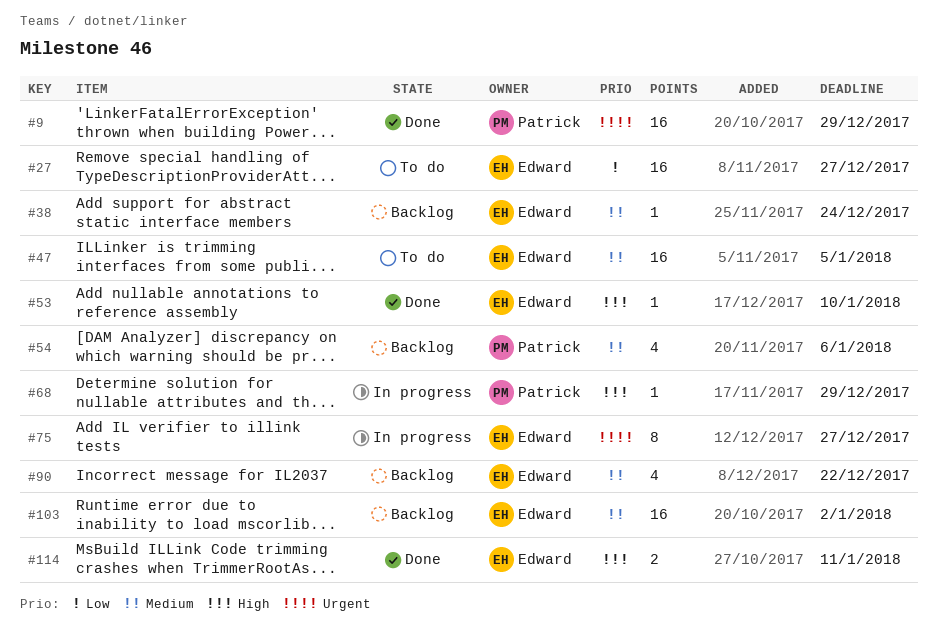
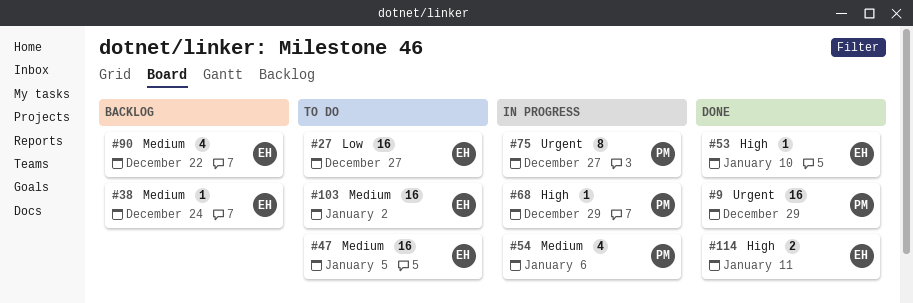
#54, status: Backlog -> In progress
#75, owner: Edward -> Patrick
#103, status: Backlog -> To do

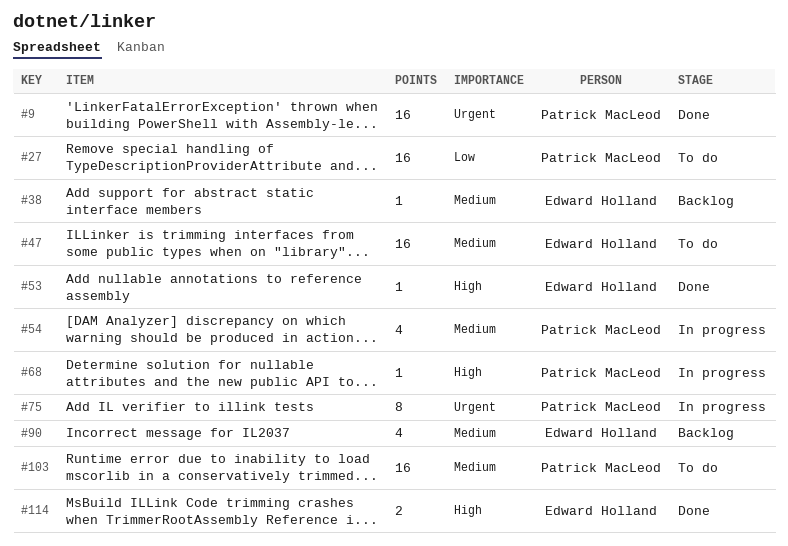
#27, owner: Edward Holland -> Patrick MacLeod
#103, owner: Edward Holland -> Patrick MacLeod

